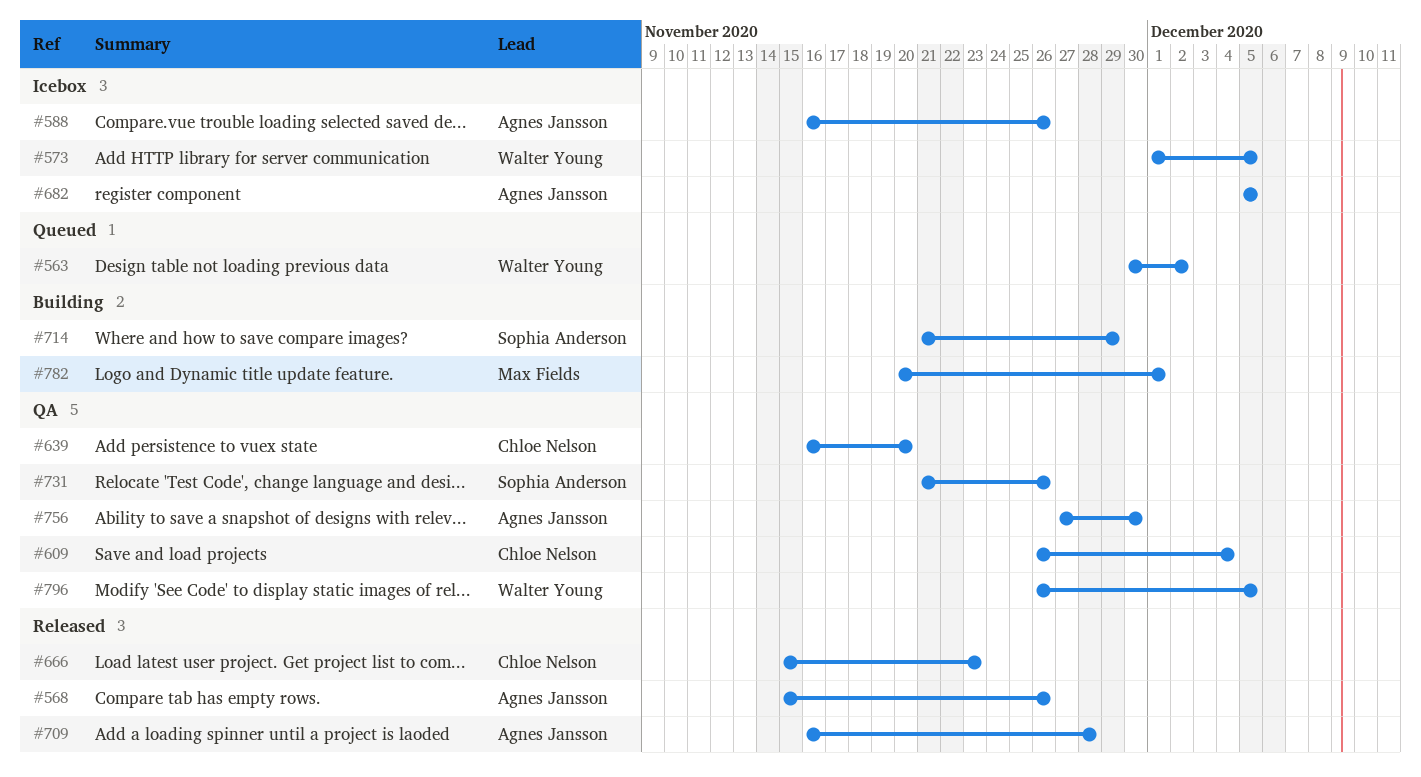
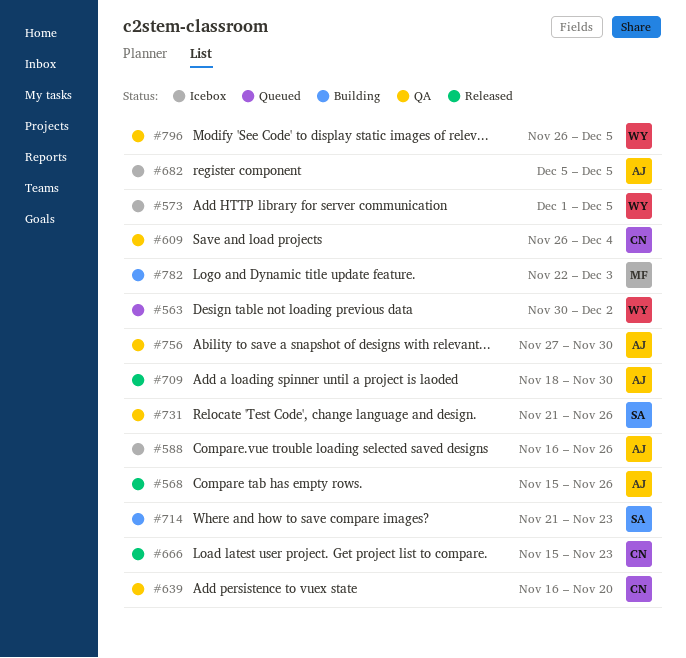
#709, start: Nov 16 -> Nov 18
#709, due: Nov 28 -> Nov 30
#714, due: Nov 29 -> Nov 23
#782, start: Nov 20 -> Nov 22
#782, due: Dec 1 -> Dec 3

